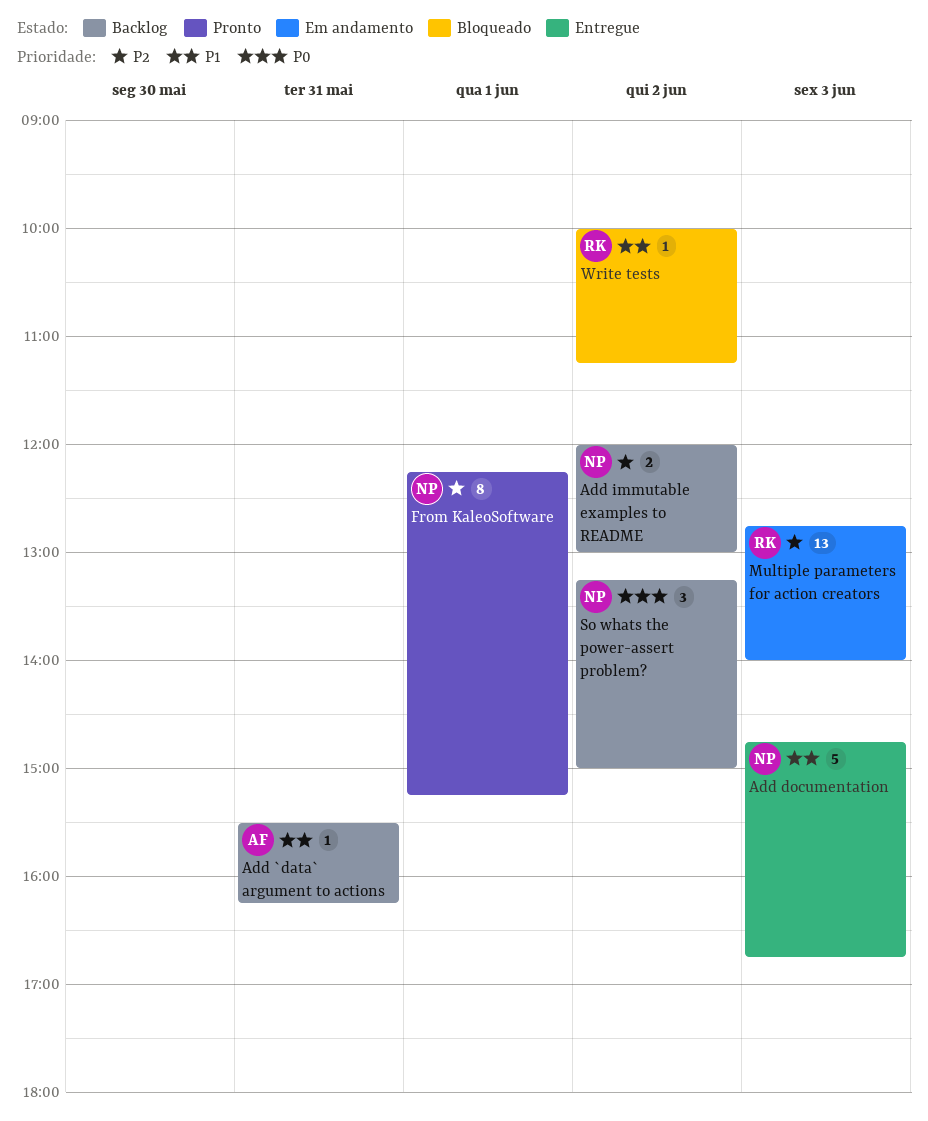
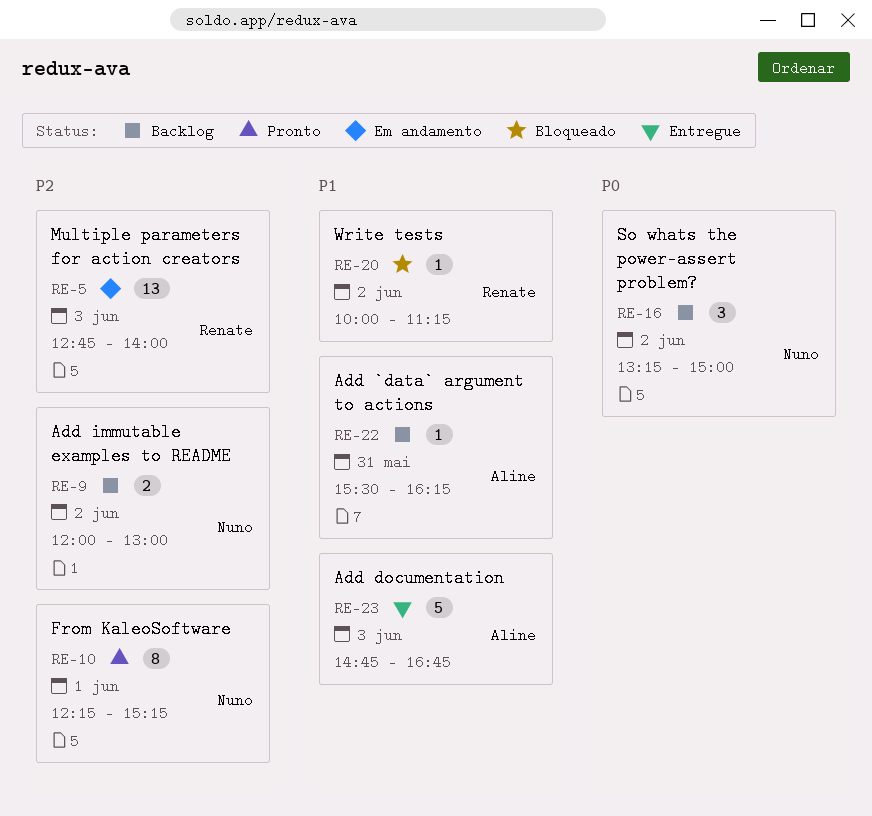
Add documentation, owner: Nuno -> Aline

